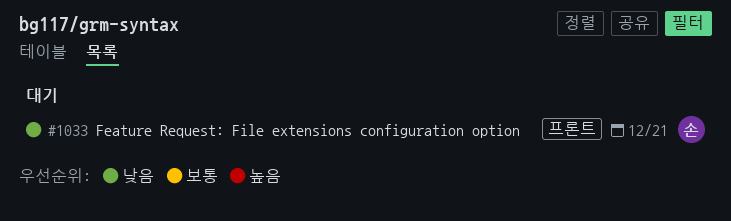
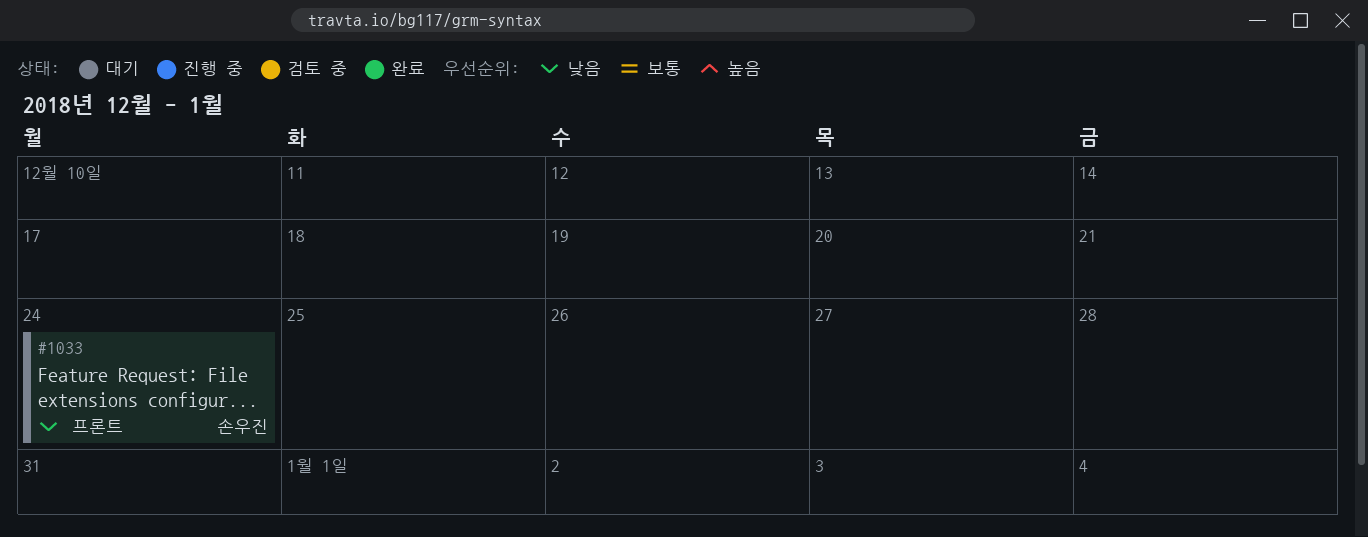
#1033, due: Dec 21 -> Dec 24

